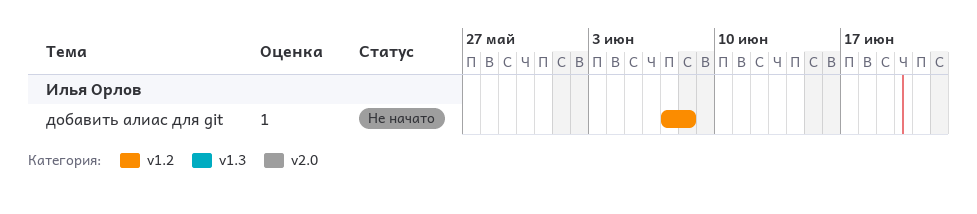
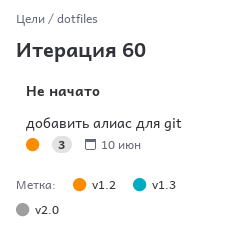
добавить алиас для git, estimate: 1 -> 3
добавить алиас для git, due: Jun 8 -> Jun 10

